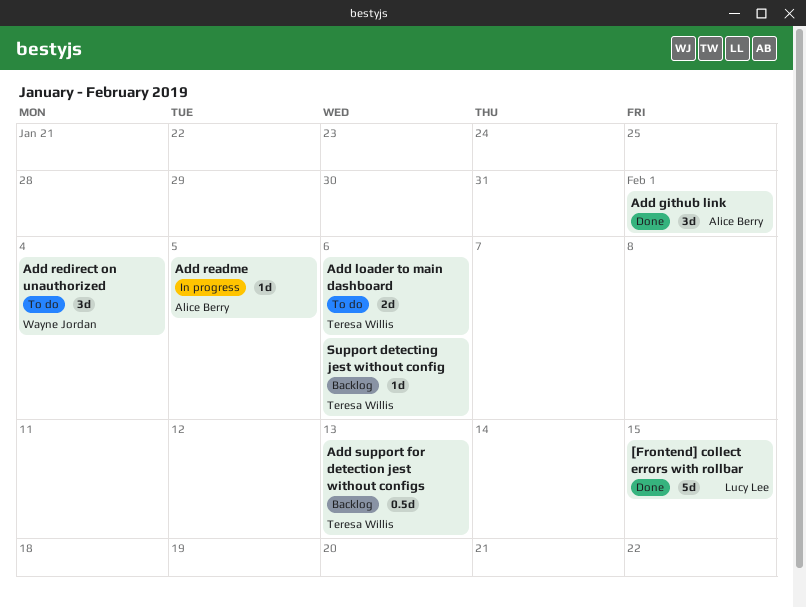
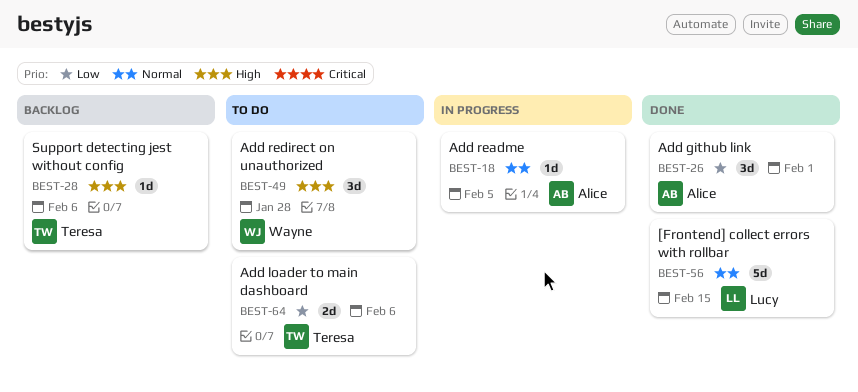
Add redirect on unauthorized, due: Feb 4 -> Jan 28
Add support for detection jest without configs: present -> none

